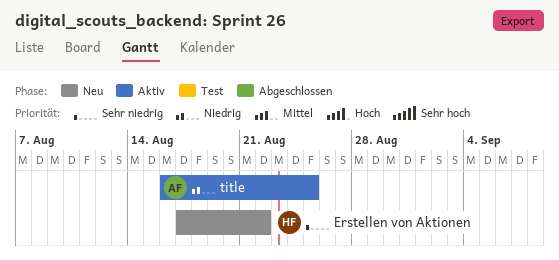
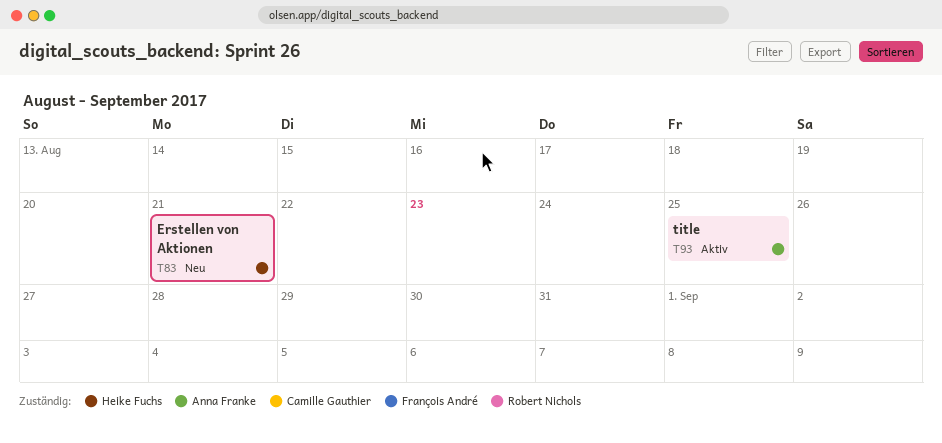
Erstellen von Aktionen, due: Aug 22 -> Aug 21

